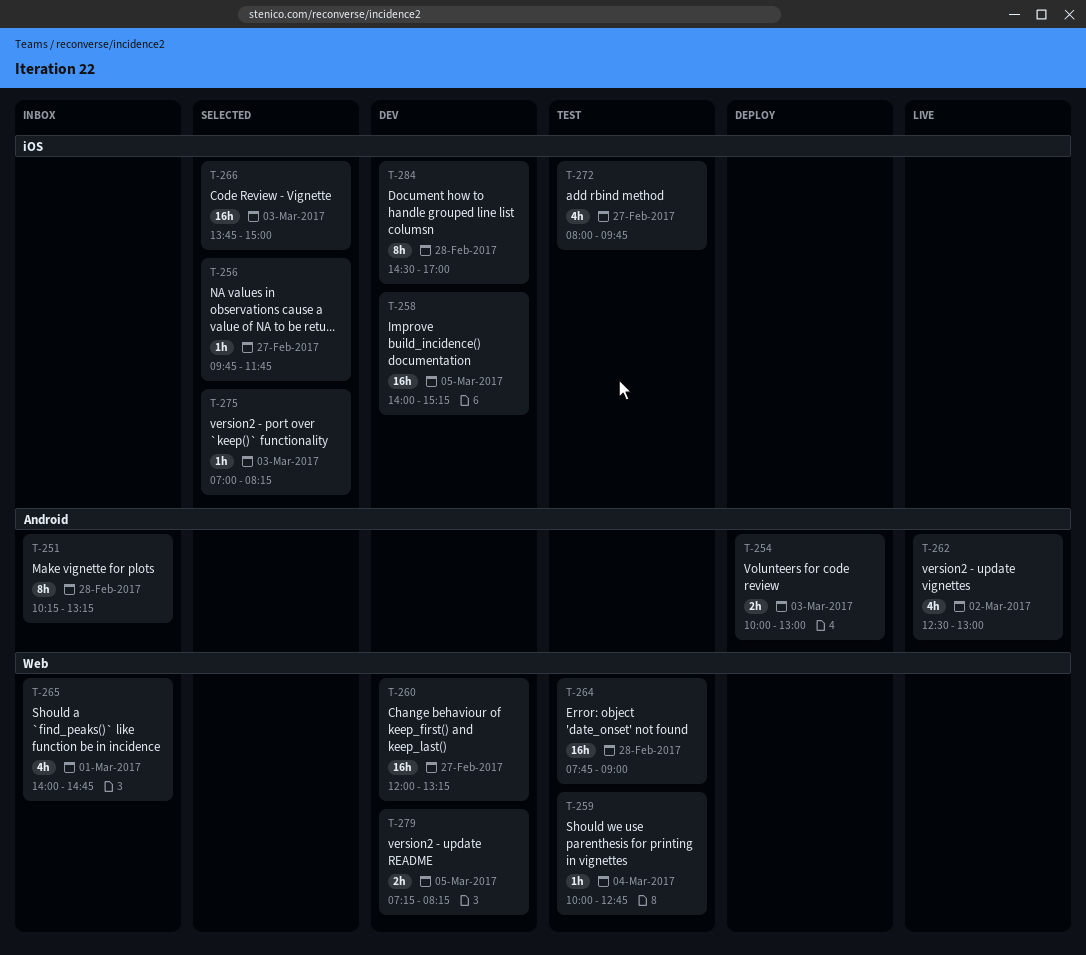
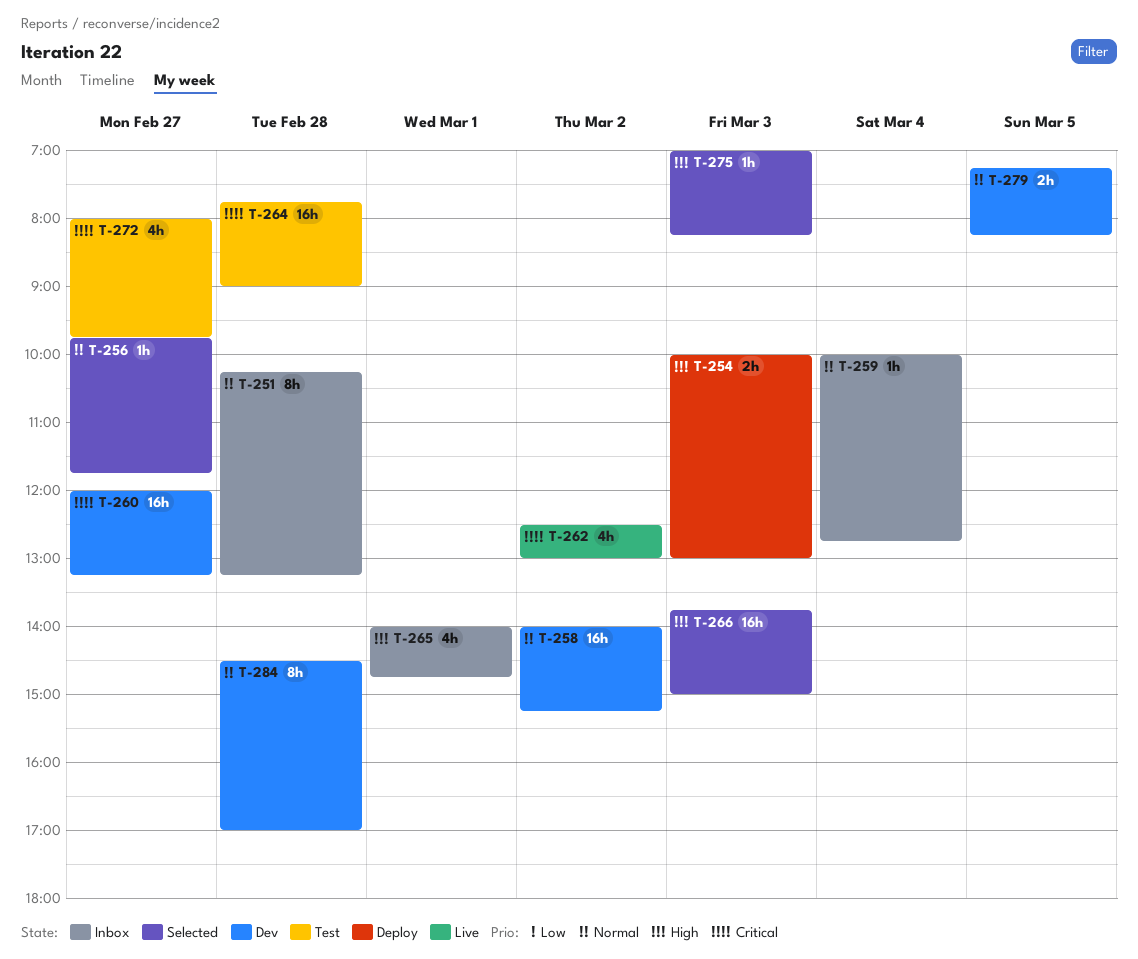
T-258, day: Mar 5 -> Mar 2
T-259, status: Test -> Inbox

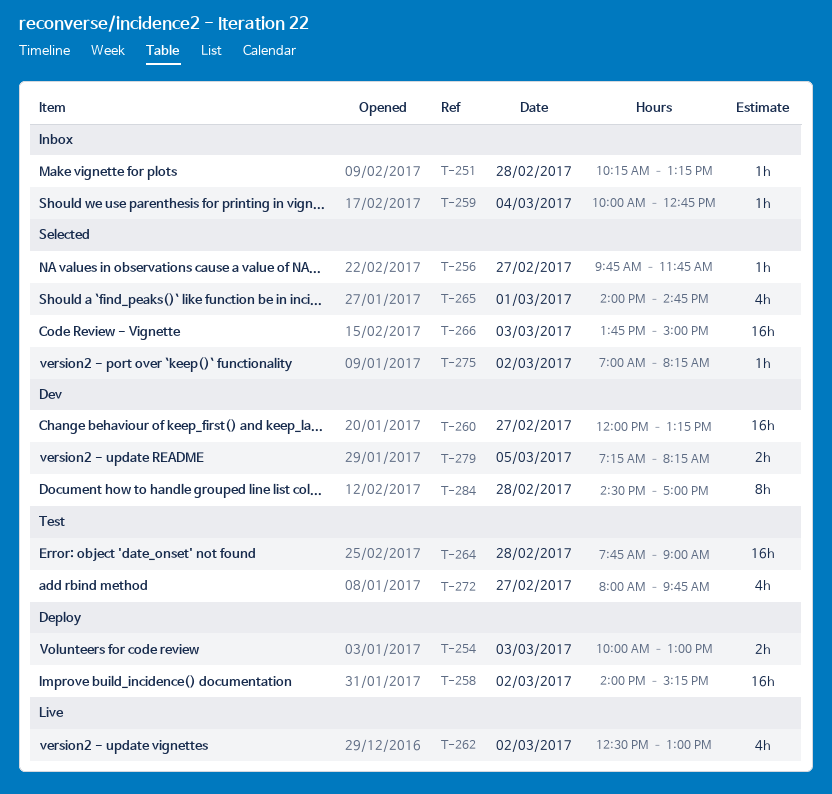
T-251, estimate: 8h -> 1h
T-258, status: Dev -> Deploy
T-265, status: Inbox -> Selected
T-275, day: Mar 3 -> Mar 2

